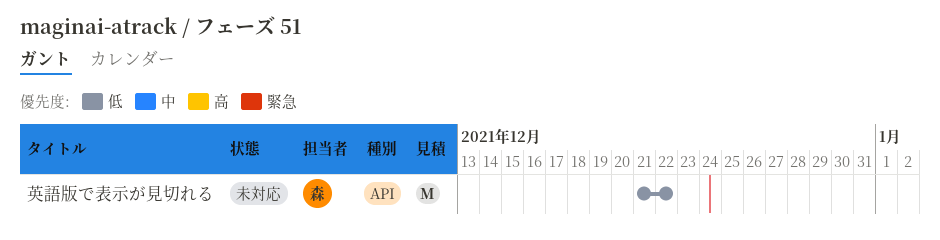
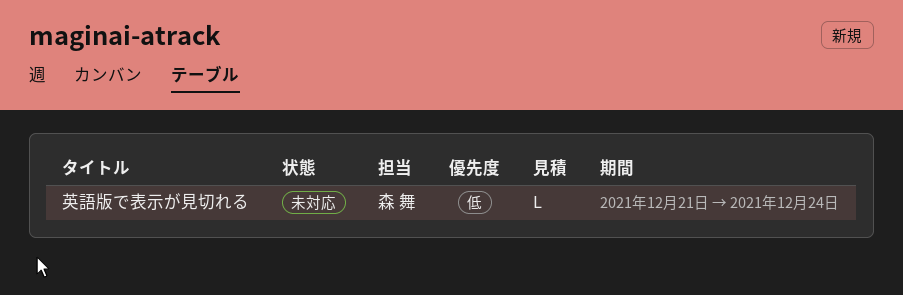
英語版で表示が見切れる, estimate: M -> L
英語版で表示が見切れる, due: Dec 22 -> Dec 24

